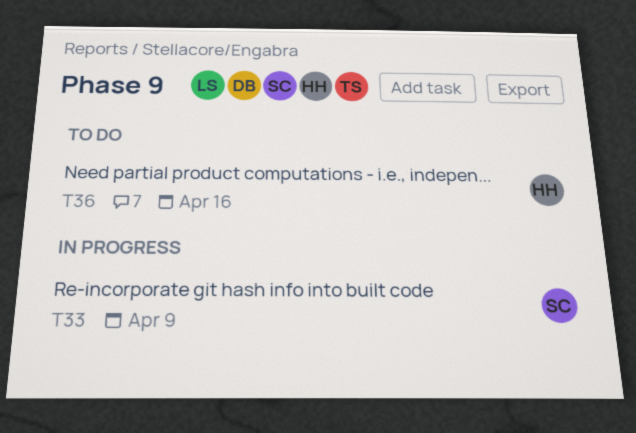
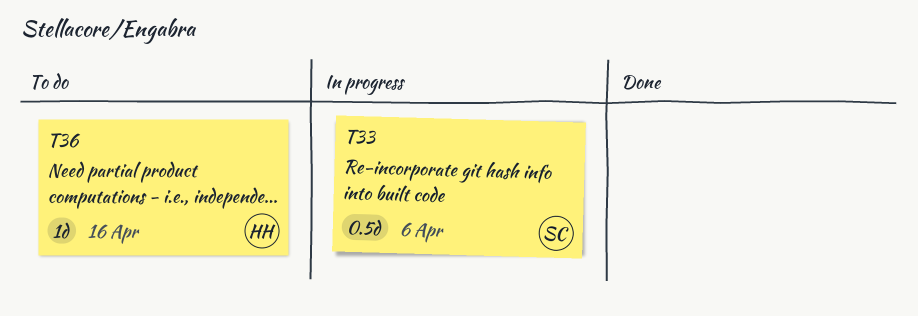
T33, due: Apr 9 -> Apr 6

